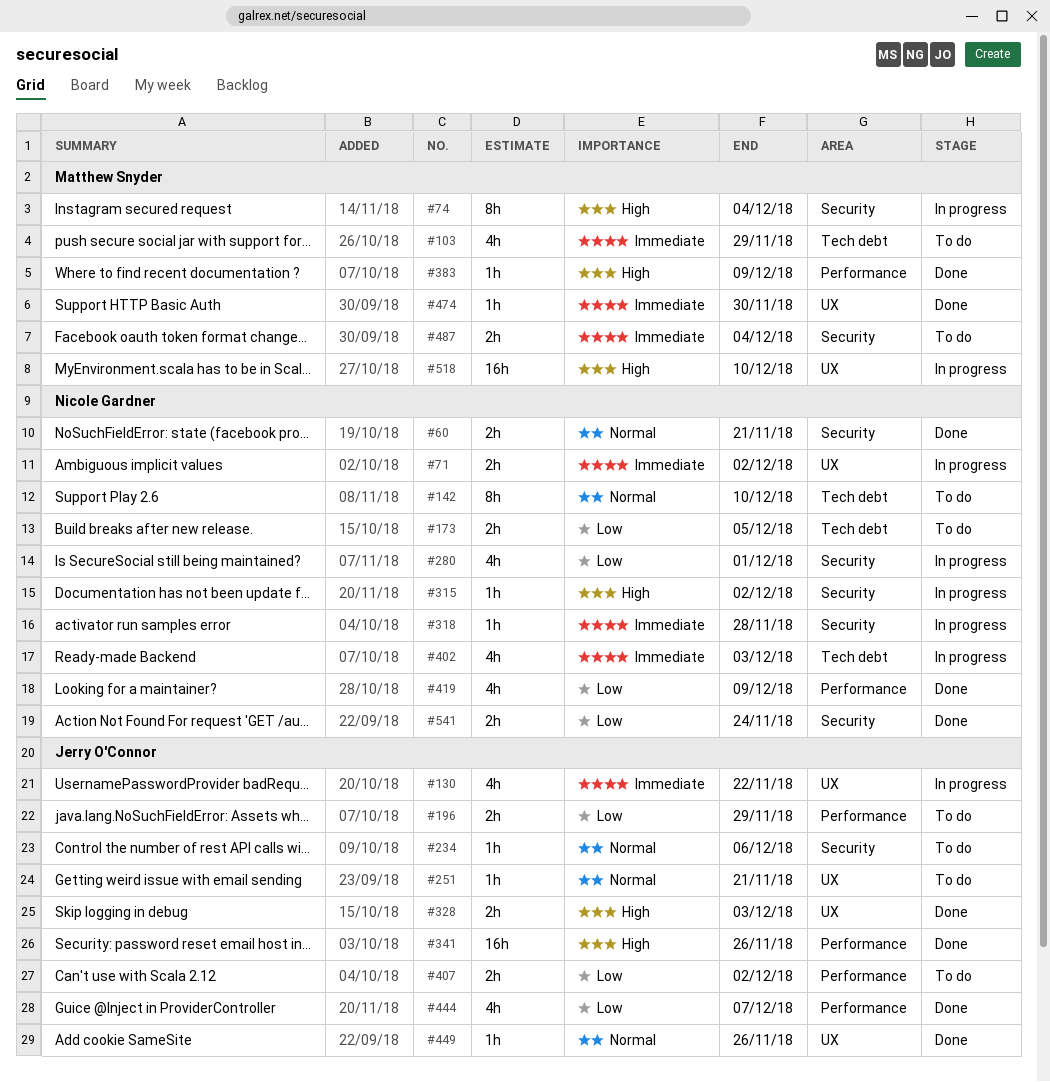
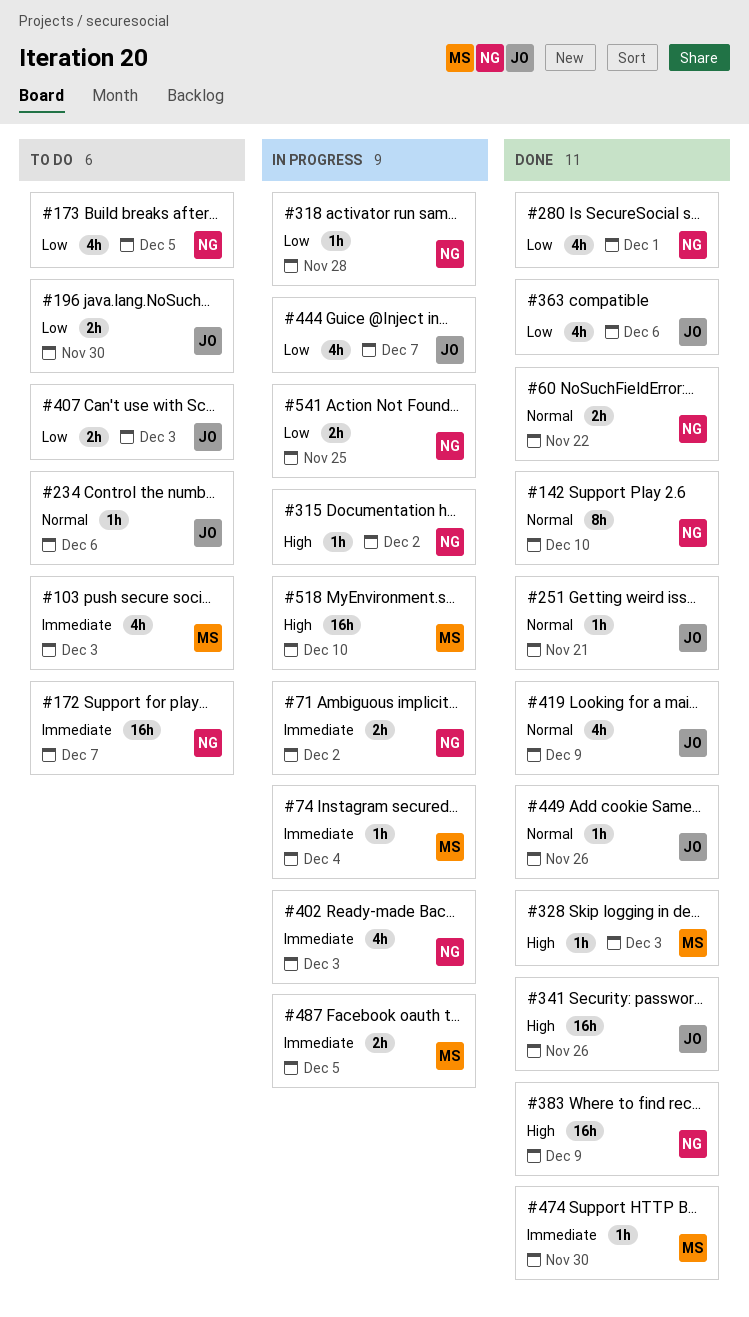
#60, due: Nov 21 -> Nov 22
#74, priority: High -> Immediate
#74, estimate: 8h -> 1h
#103, due: Nov 29 -> Dec 3
#130: present -> none
#142, status: To do -> Done
#172: none -> present
#173, estimate: 2h -> 4h
#196, due: Nov 29 -> Nov 30
#251, status: To do -> Done
#280, status: In progress -> Done
#318, priority: Immediate -> Low
#328, owner: Jerry O'Connor -> Matthew Snyder
#328, estimate: 2h -> 1h
#363: none -> present
#383, owner: Matthew Snyder -> Nicole Gardner
#383, estimate: 1h -> 16h
#407, due: Dec 2 -> Dec 3
#419, owner: Nicole Gardner -> Jerry O'Connor
#419, priority: Low -> Normal
#444, status: Done -> In progress
#487, status: To do -> In progress
#487, due: Dec 4 -> Dec 5
#541, status: Done -> In progress
#541, due: Nov 24 -> Nov 25

